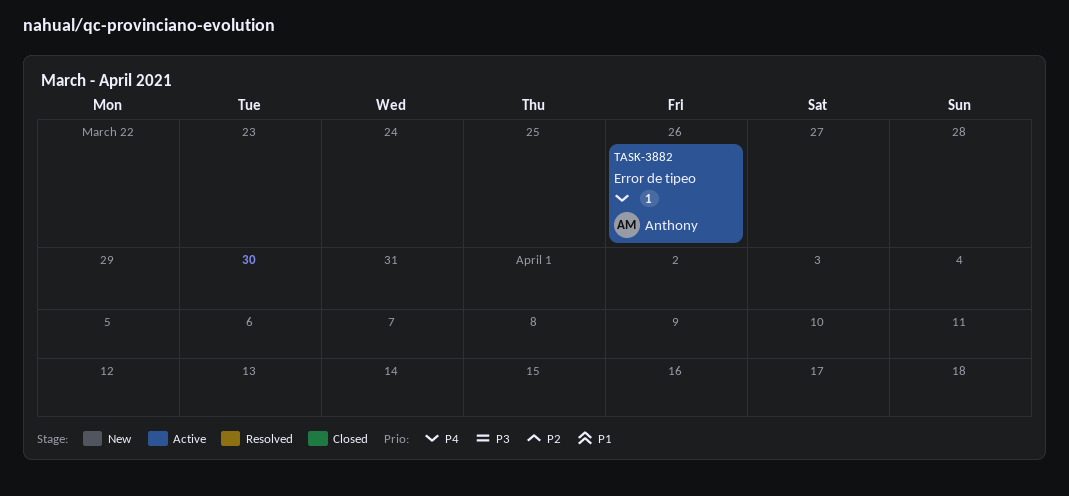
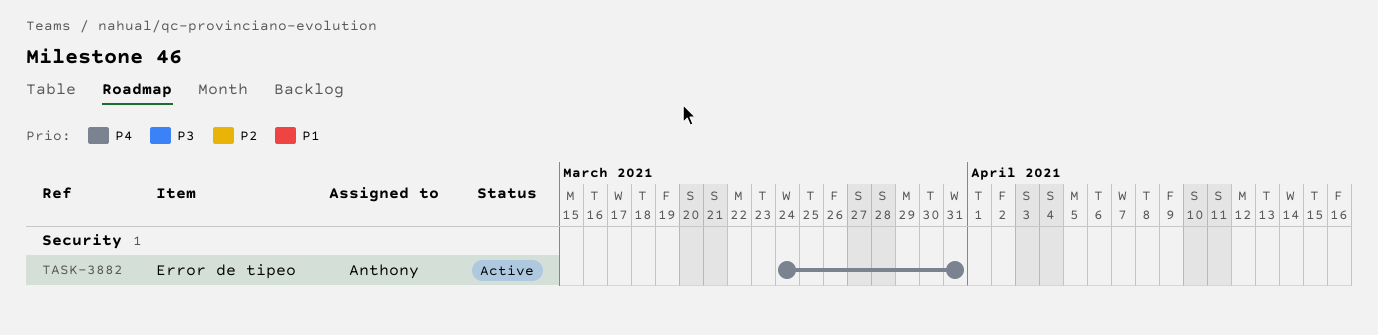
TASK-3882, due: Mar 26 -> Mar 31

